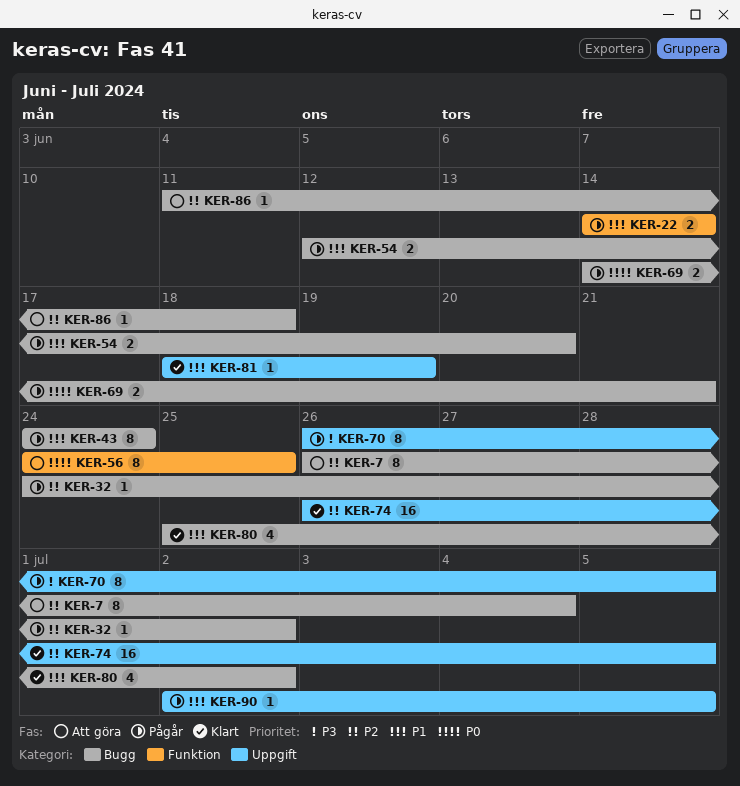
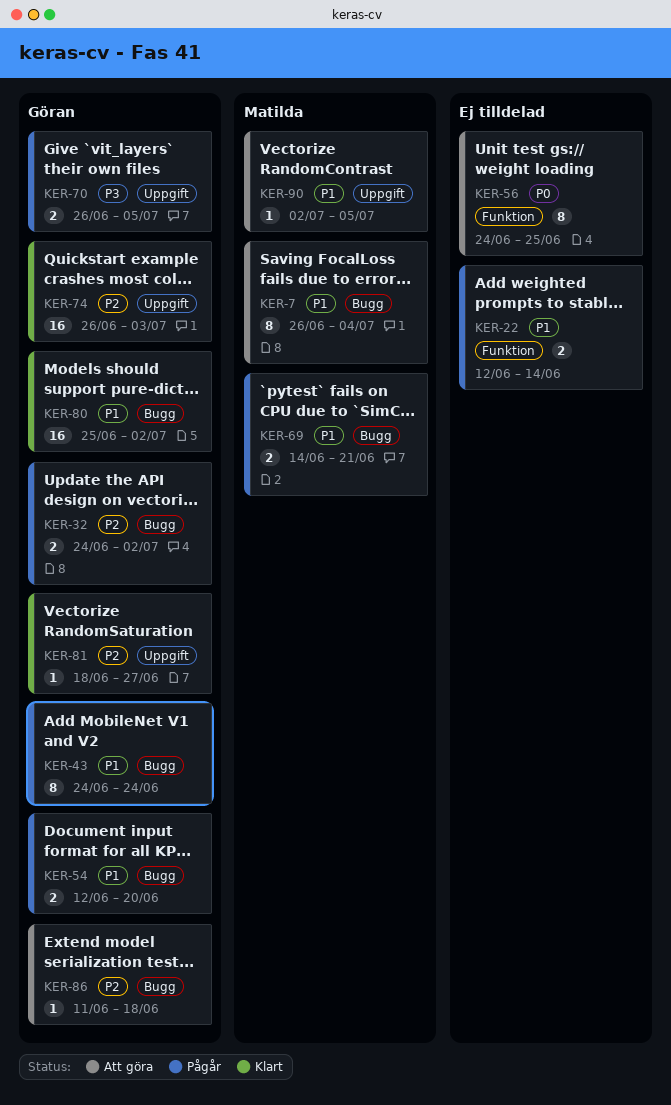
KER-7, priority: P2 -> P1
KER-22, start: Jun 14 -> Jun 12
KER-32, estimate: 1 -> 2
KER-69, priority: P0 -> P1
KER-70, estimate: 8 -> 2
KER-74, due: Jul 5 -> Jul 3
KER-80, estimate: 4 -> 16
KER-81, priority: P1 -> P2
KER-81, due: Jun 19 -> Jun 27
KER-90, status: Pågår -> Att göra

